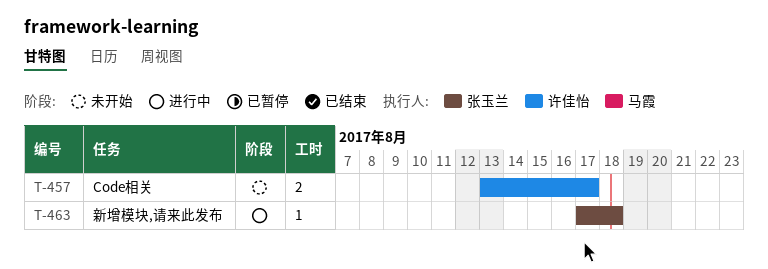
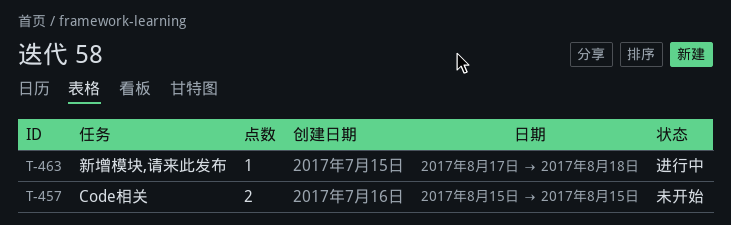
T-457, start: Aug 13 -> Aug 15
T-457, due: Aug 17 -> Aug 15

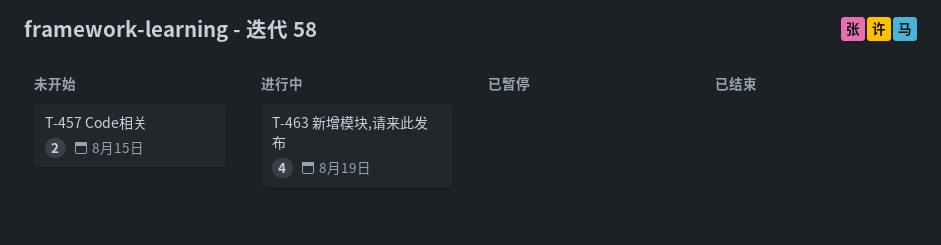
T-463, estimate: 1 -> 4
T-463, due: Aug 18 -> Aug 19

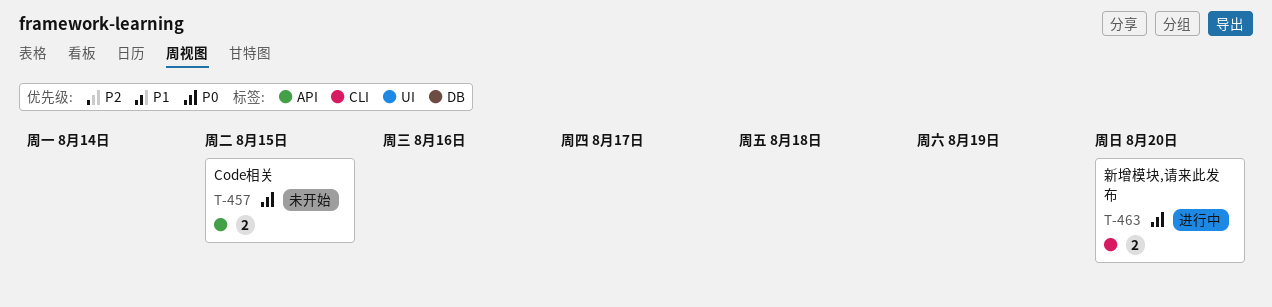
T-463, estimate: 4 -> 2
T-463, due: Aug 19 -> Aug 20

